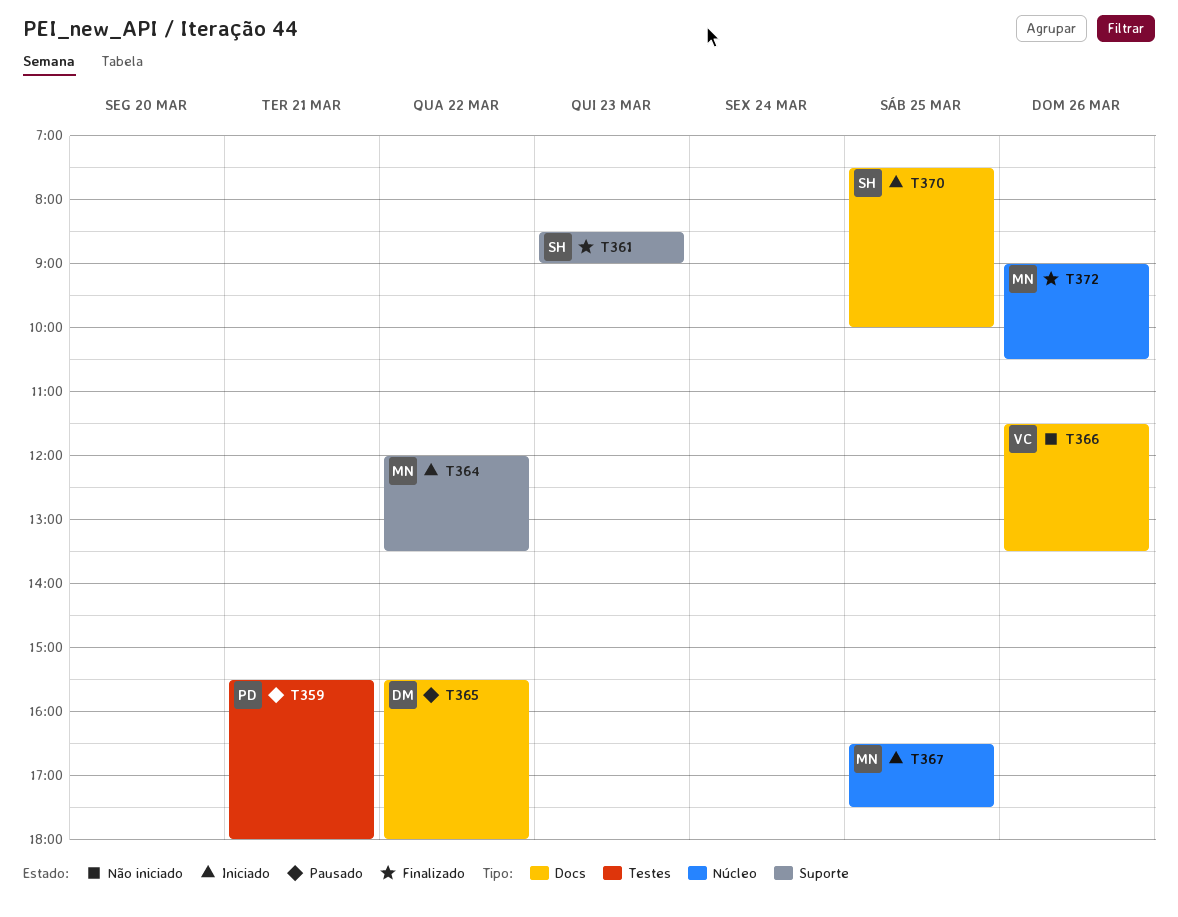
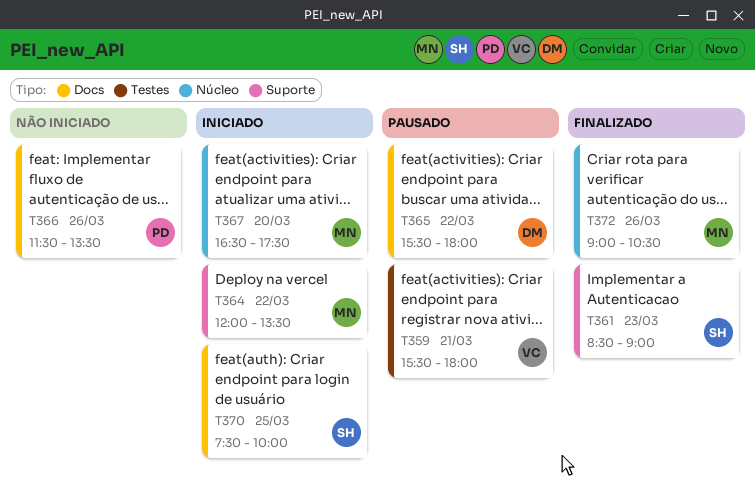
T359, owner: PD -> VC
T366, owner: VC -> PD
T367, day: Mar 25 -> Mar 20

